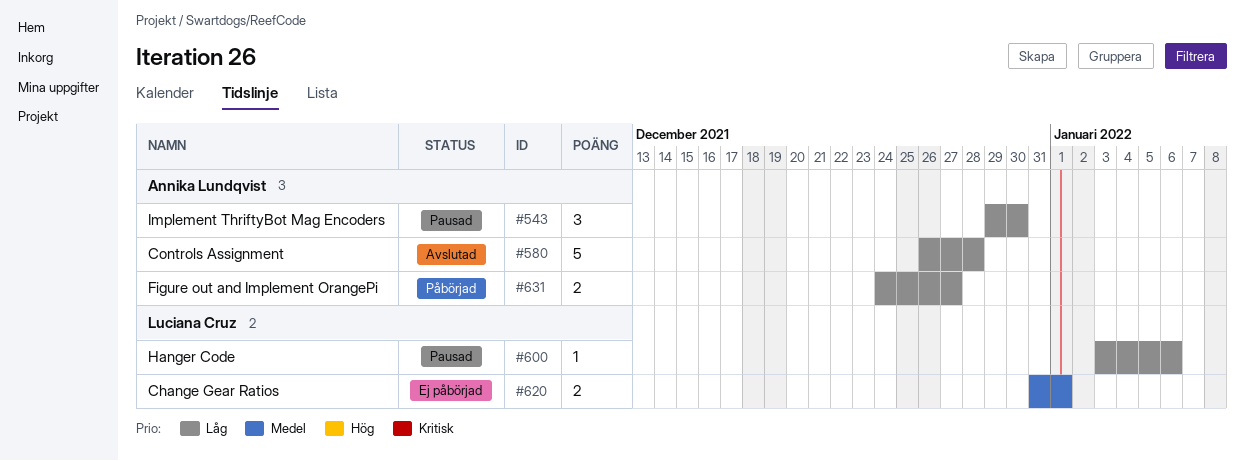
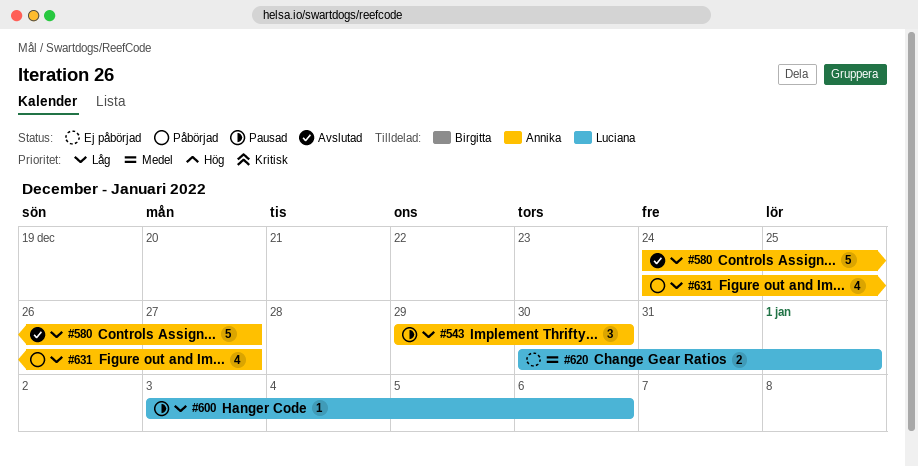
#580, start: Dec 26 -> Dec 24
#580, due: Dec 28 -> Dec 27
#620, start: Dec 31 -> Dec 30
#631, estimate: 2 -> 4

